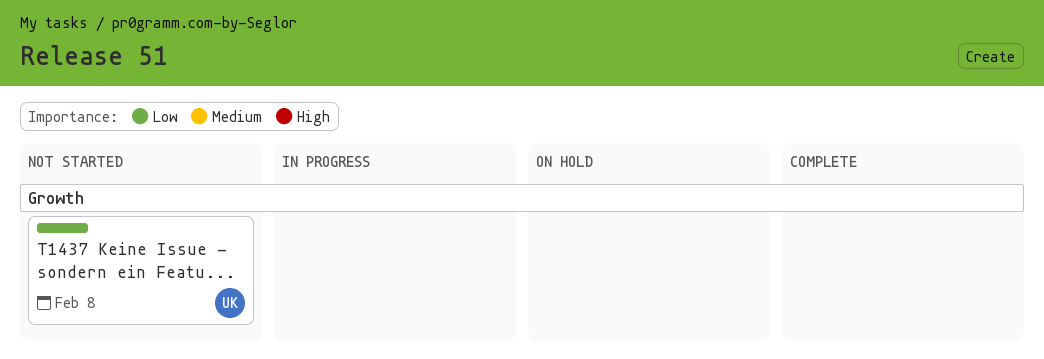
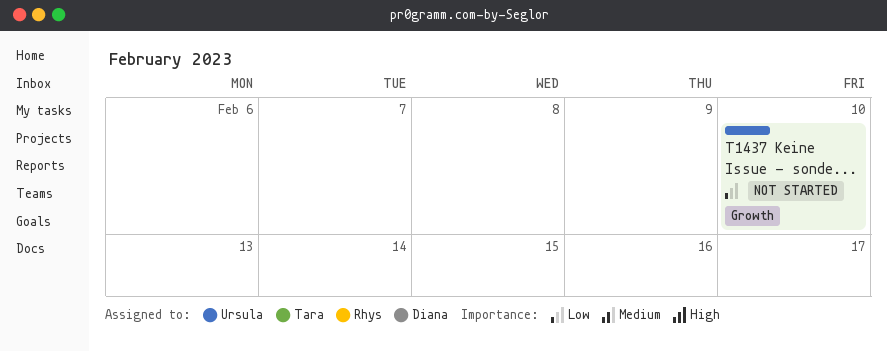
T1437, due: Feb 8 -> Feb 10

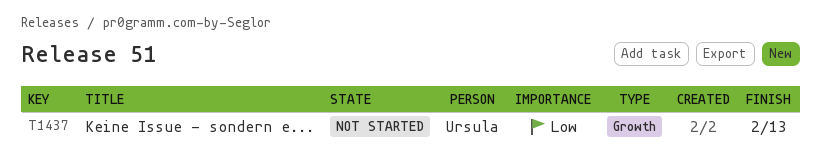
T1437, due: Feb 10 -> Feb 13

